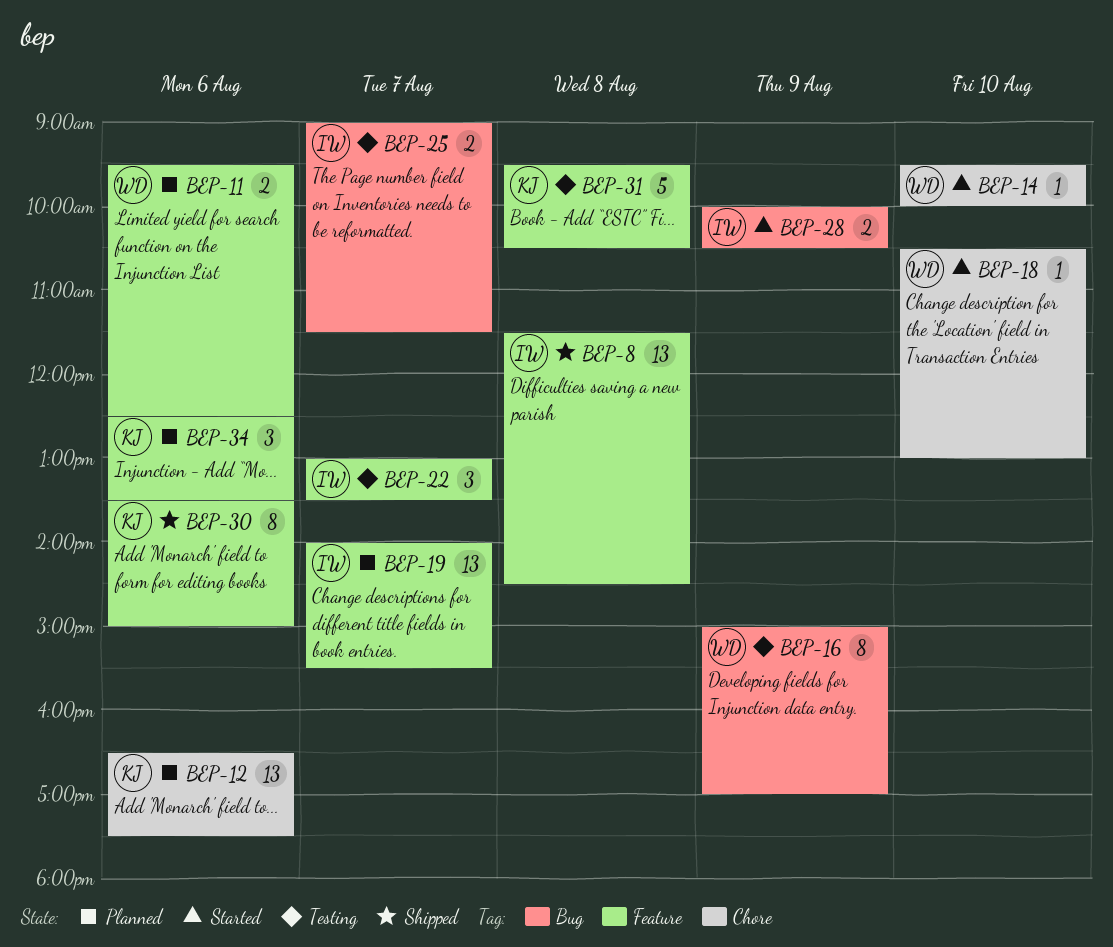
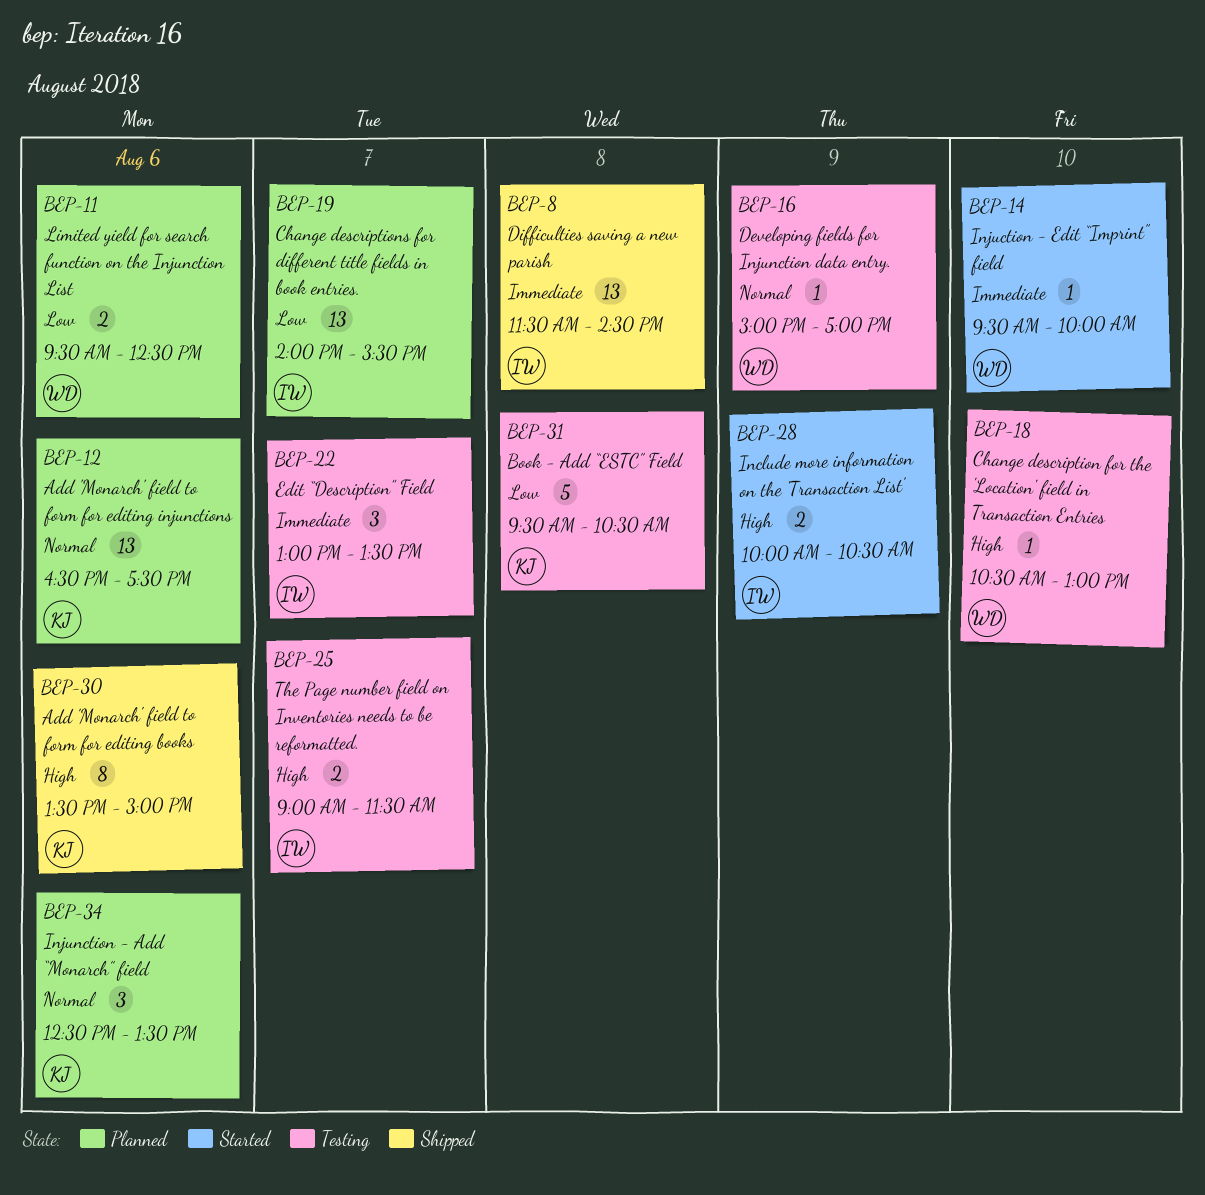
BEP-16, estimate: 8 -> 1
BEP-18, status: Started -> Testing

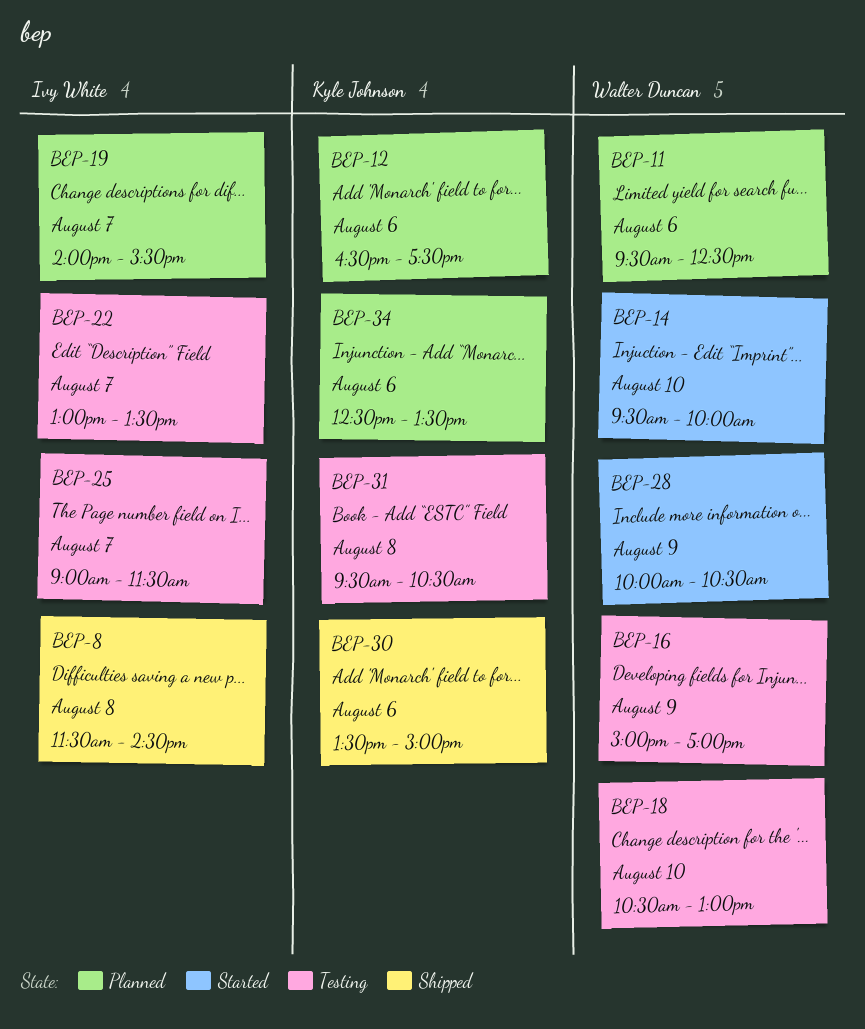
BEP-28, owner: Ivy White -> Walter Duncan

